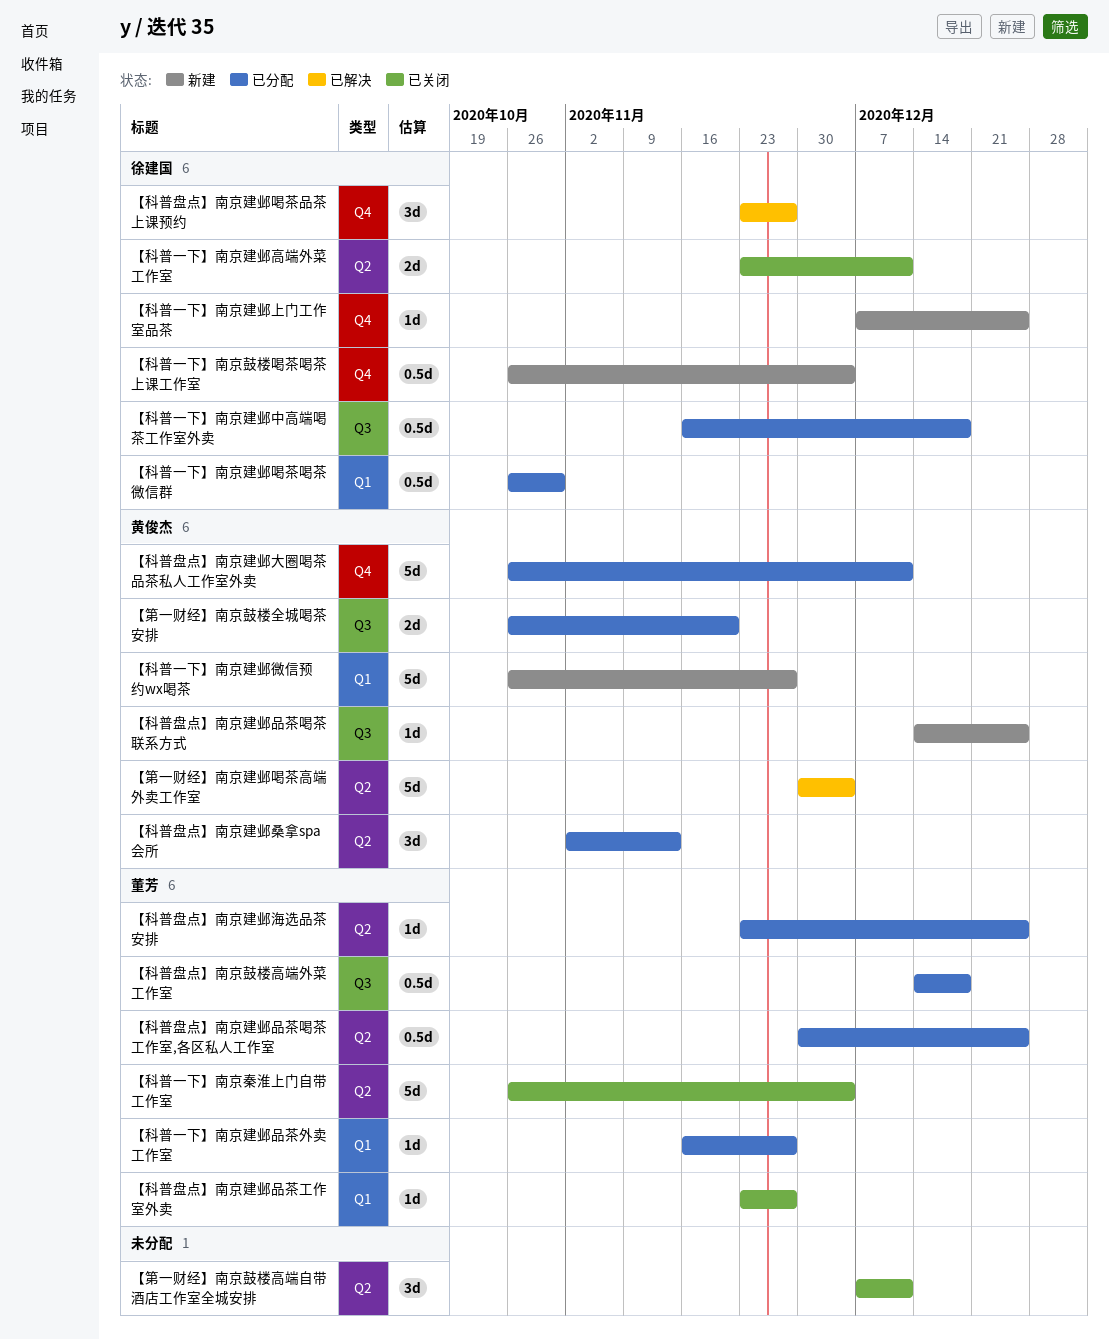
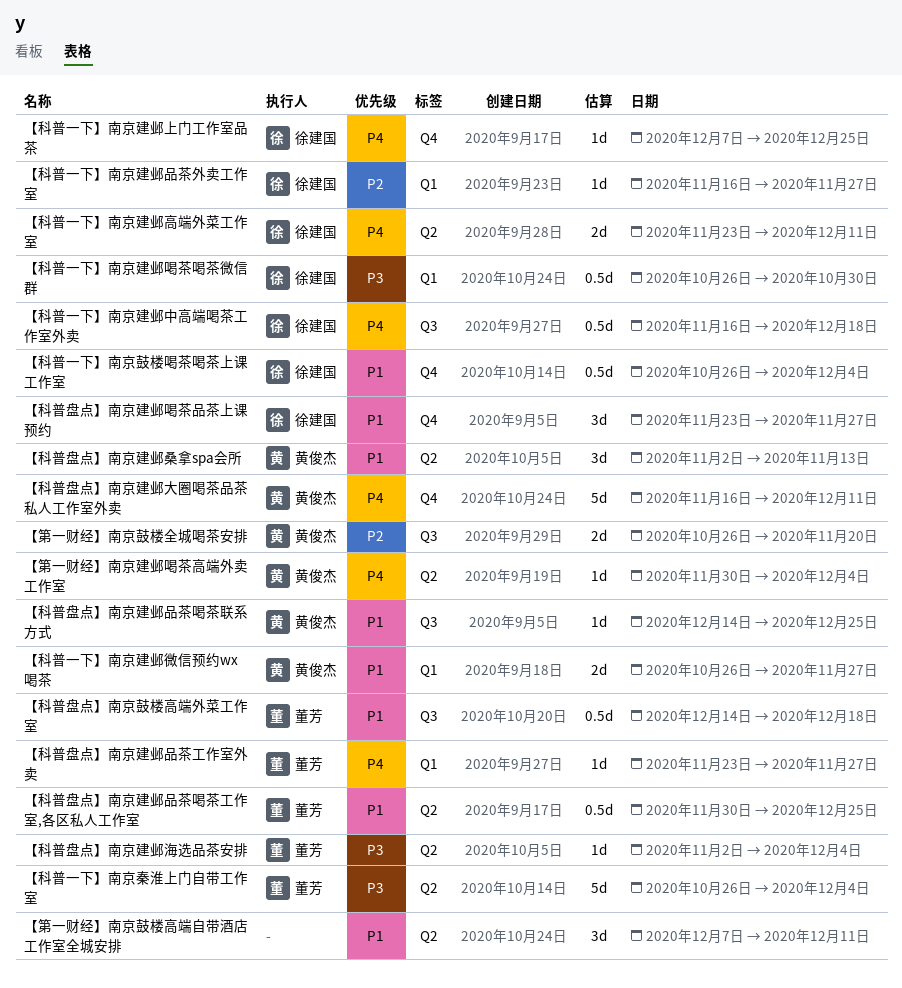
【科普一下】南京建邺品茶外卖工作室, owner: 董芳 -> 徐建国
【科普一下】南京建邺微信预约wx喝茶, estimate: 5d -> 2d
【科普盘点】南京建邺大圈喝茶品茶私人工作室外卖, start: Oct 26 -> Nov 16
【科普盘点】南京建邺海选品茶安排, start: Nov 23 -> Nov 2
【科普盘点】南京建邺海选品茶安排, due: Dec 25 -> Dec 4
【第一财经】南京建邺喝茶高端外卖工作室, estimate: 5d -> 1d

